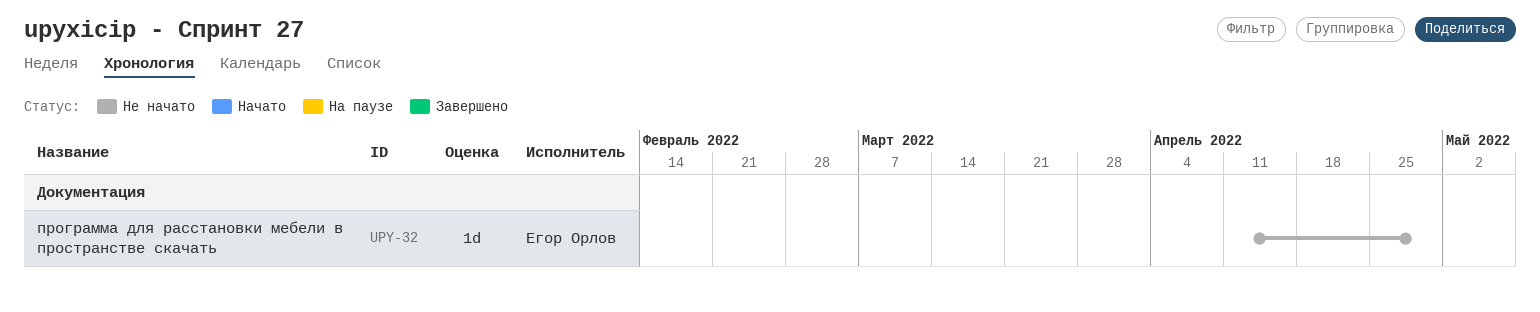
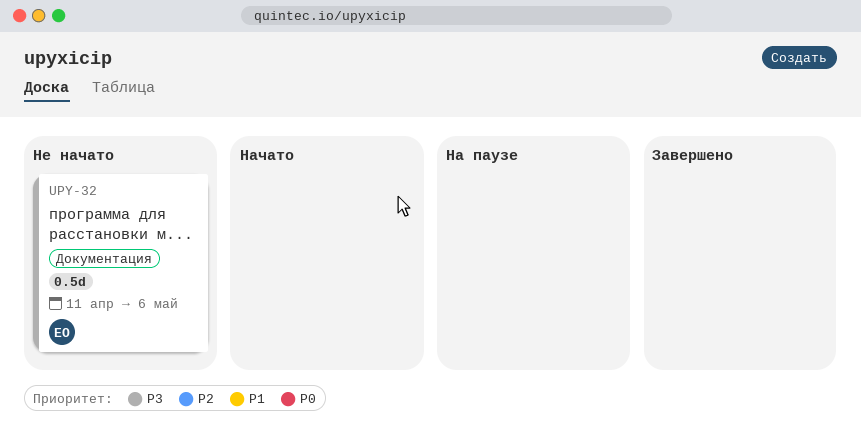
UPY-32, estimate: 1d -> 0.5d
UPY-32, due: Apr 29 -> May 6

